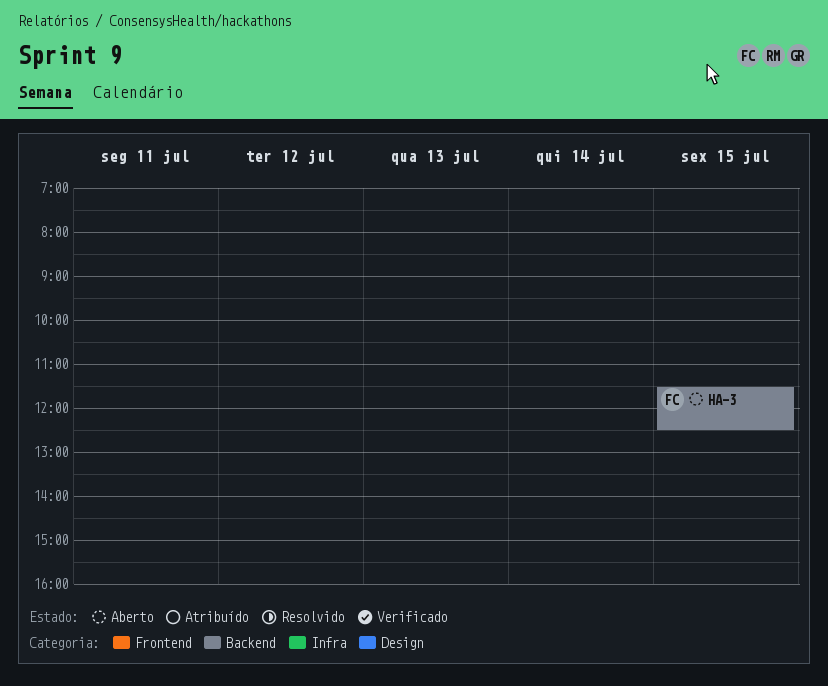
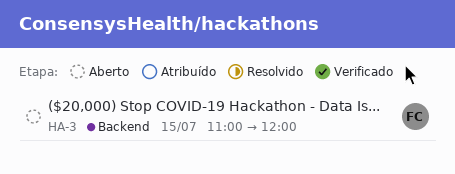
HA-3, begins: 11:30 -> 11:00
HA-3, ends: 12:30 -> 12:00

